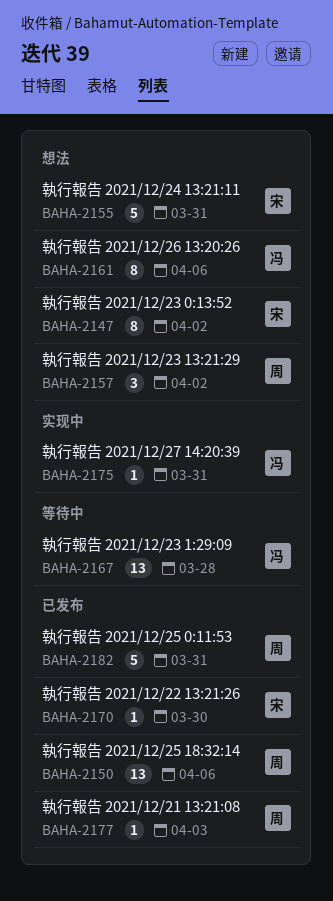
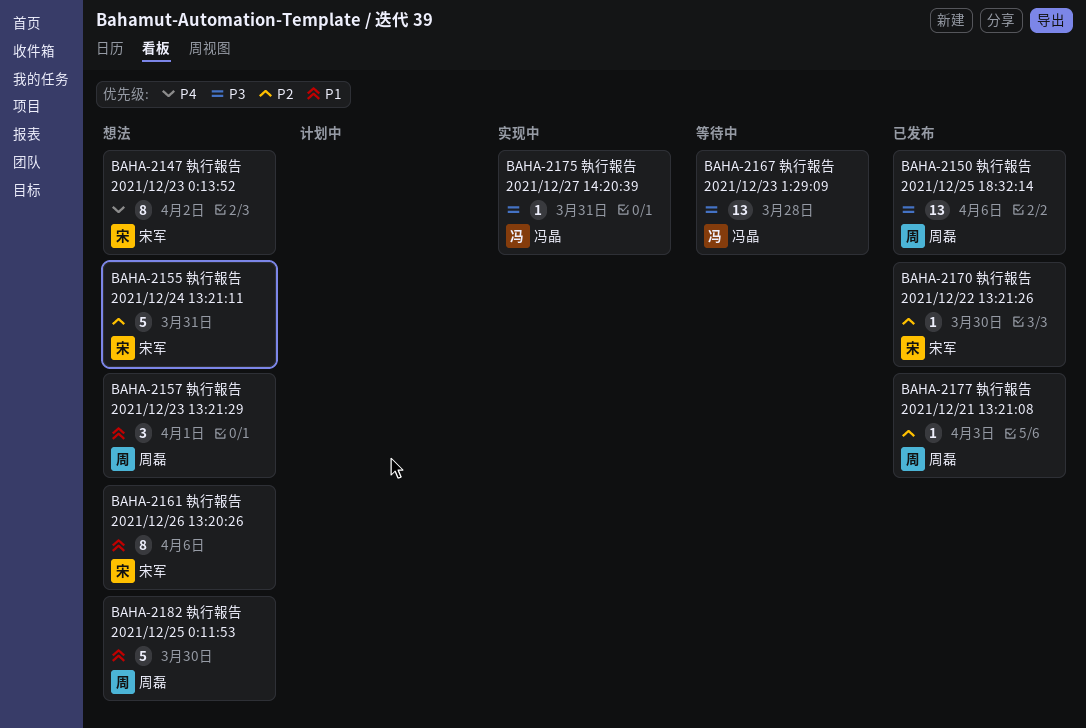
BAHA-2157, due: Apr 2 -> Apr 1
BAHA-2161, owner: 冯晶 -> 宋军
BAHA-2182, status: 已发布 -> 想法
BAHA-2182, due: Mar 31 -> Mar 30

